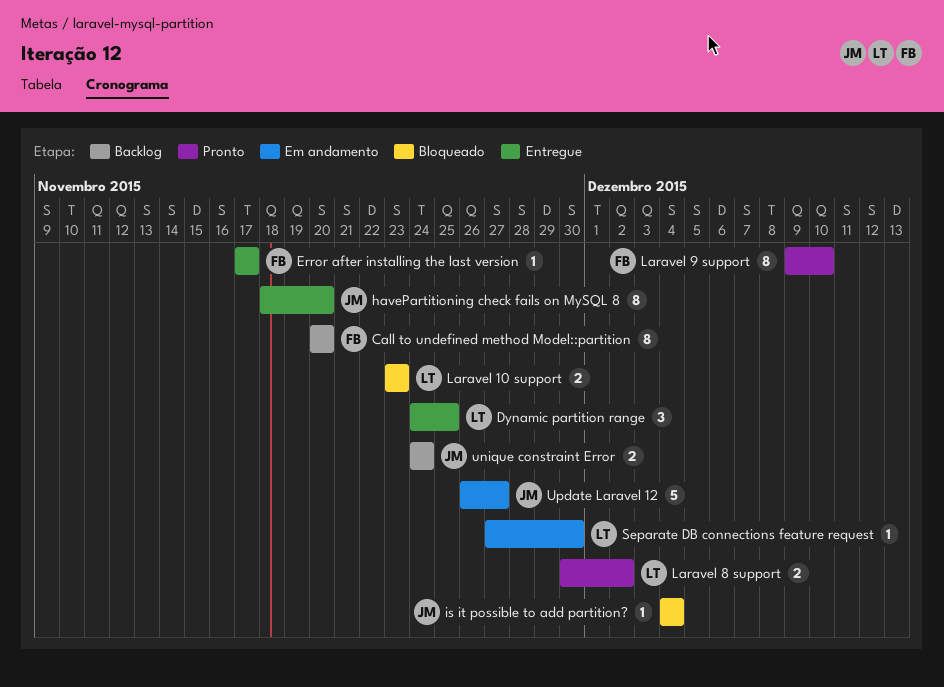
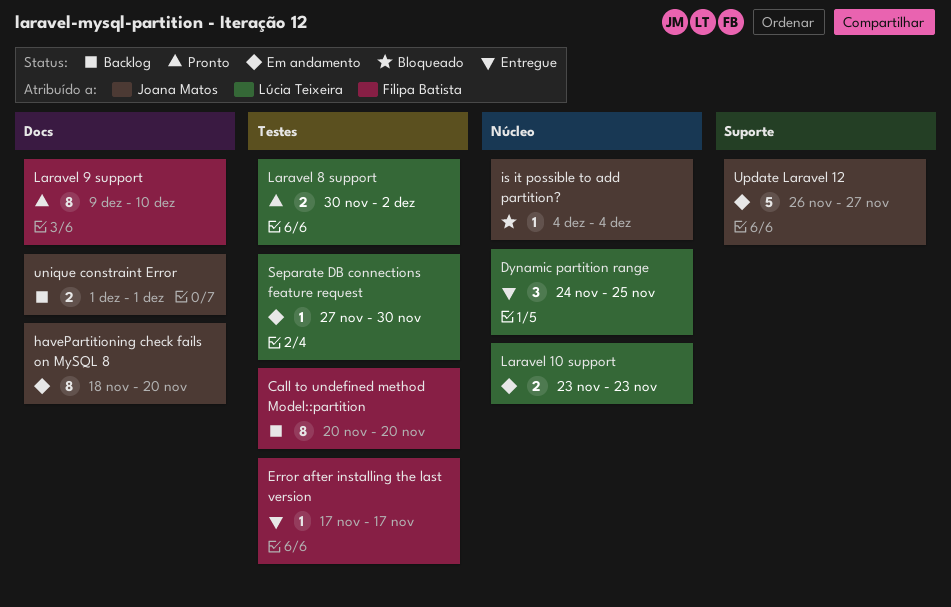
havePartitioning check fails on MySQL 8, status: Entregue -> Em andamento
Laravel 10 support, status: Bloqueado -> Em andamento
unique constraint Error, start: Nov 24 -> Dec 1
unique constraint Error, due: Nov 24 -> Dec 1

